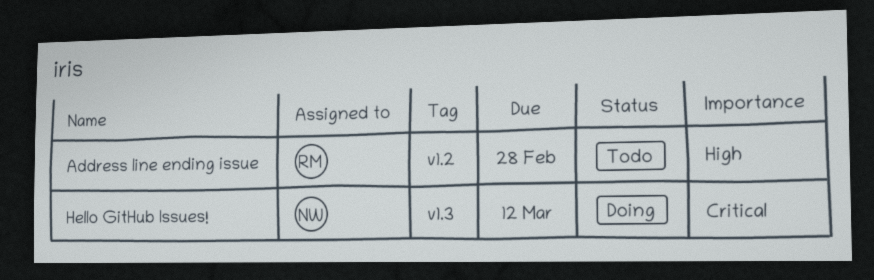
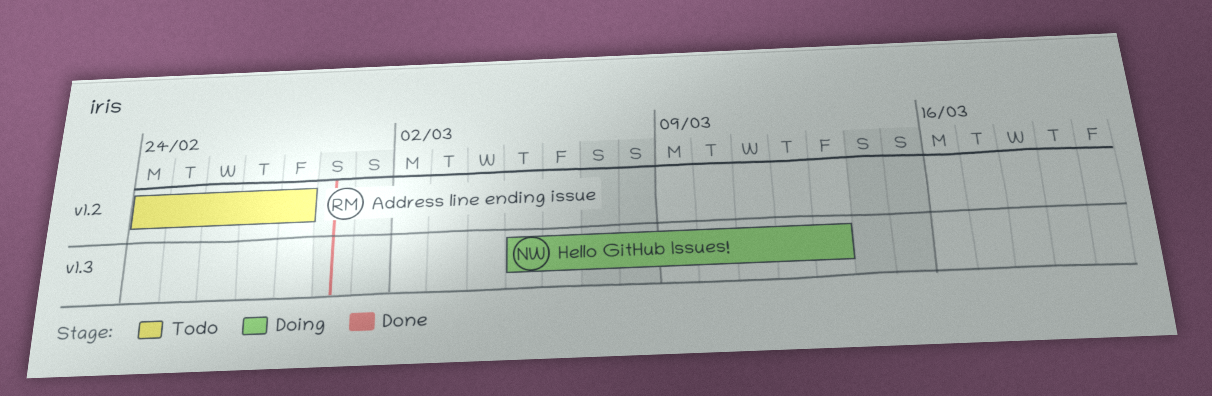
Hello GitHub Issues!, due: Mar 12 -> Mar 13

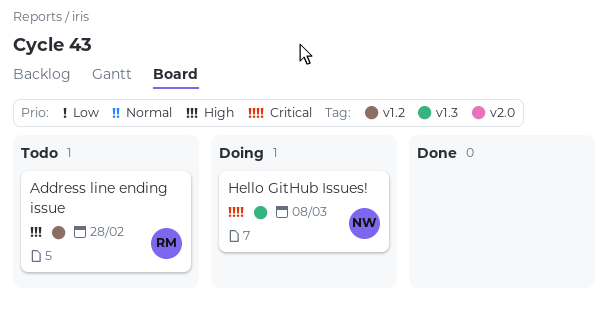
Hello GitHub Issues!, due: Mar 13 -> Mar 8

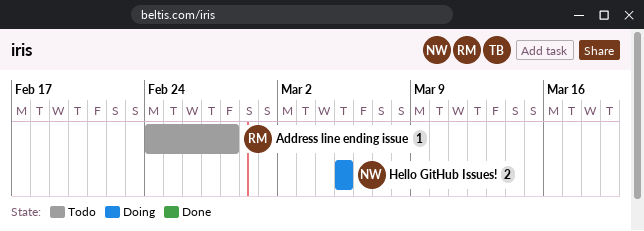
Hello GitHub Issues!, due: Mar 8 -> Mar 5

